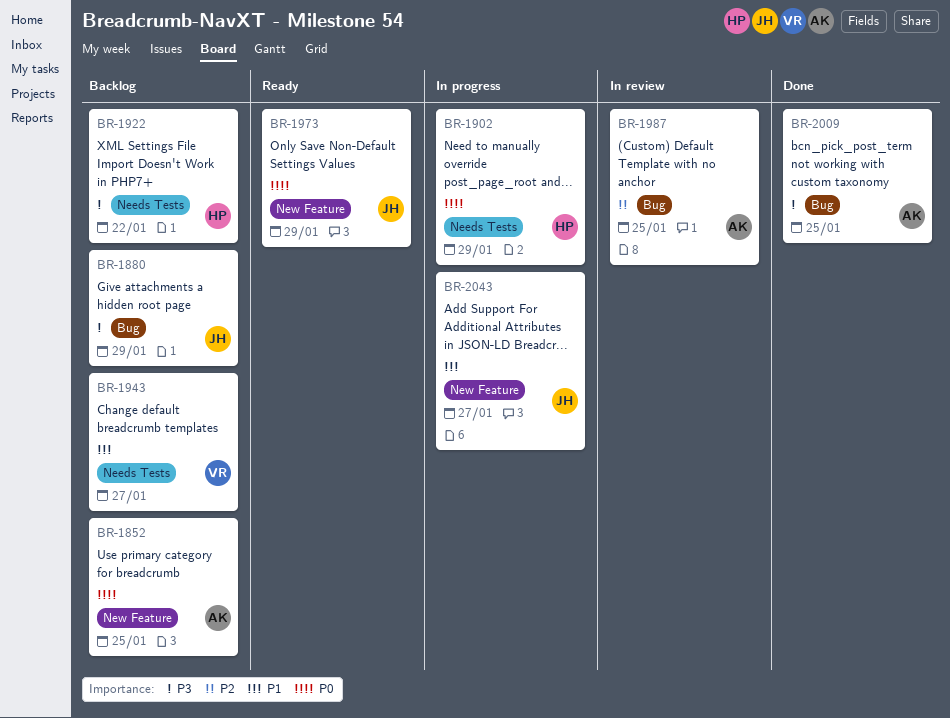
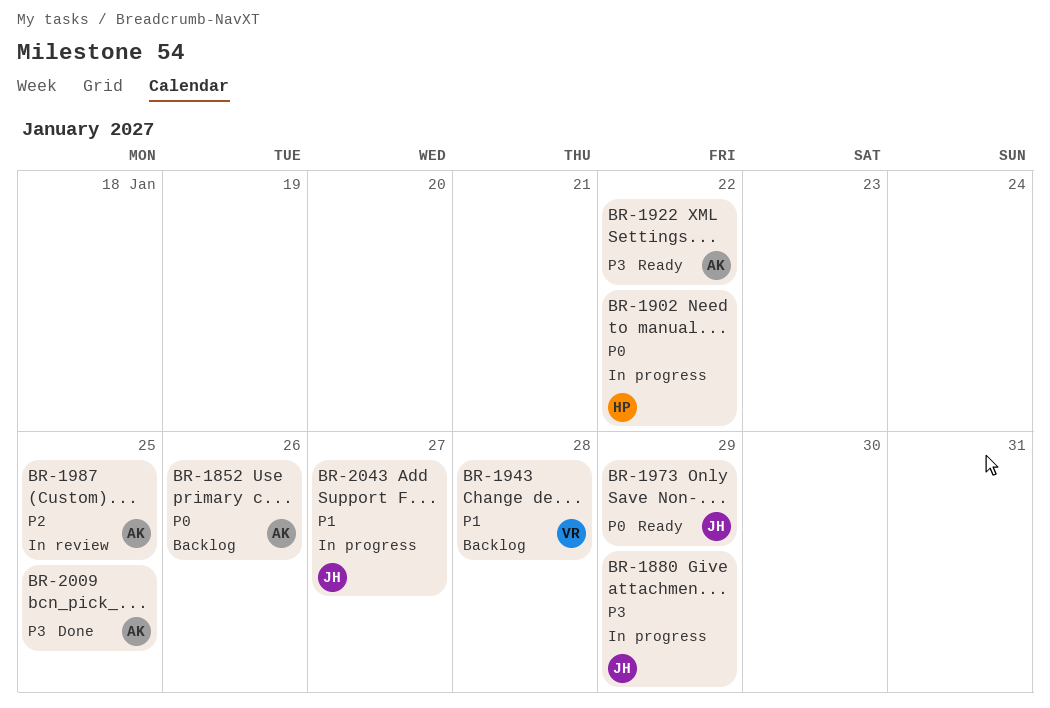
BR-1852, due: Jan 25 -> Jan 26
BR-1880, status: Backlog -> In progress
BR-1902, due: Jan 29 -> Jan 22
BR-1922, status: Backlog -> Ready
BR-1922, owner: HP -> AK
BR-1943, due: Jan 27 -> Jan 28

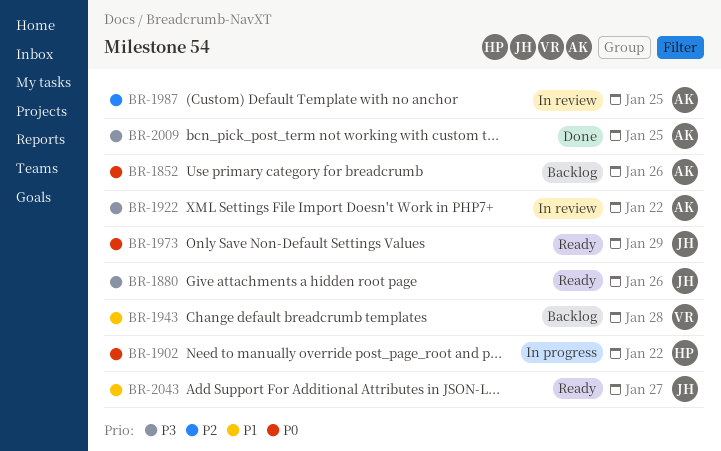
BR-1880, status: In progress -> Ready
BR-1880, due: Jan 29 -> Jan 26
BR-1922, status: Ready -> In review
BR-2043, status: In progress -> Ready

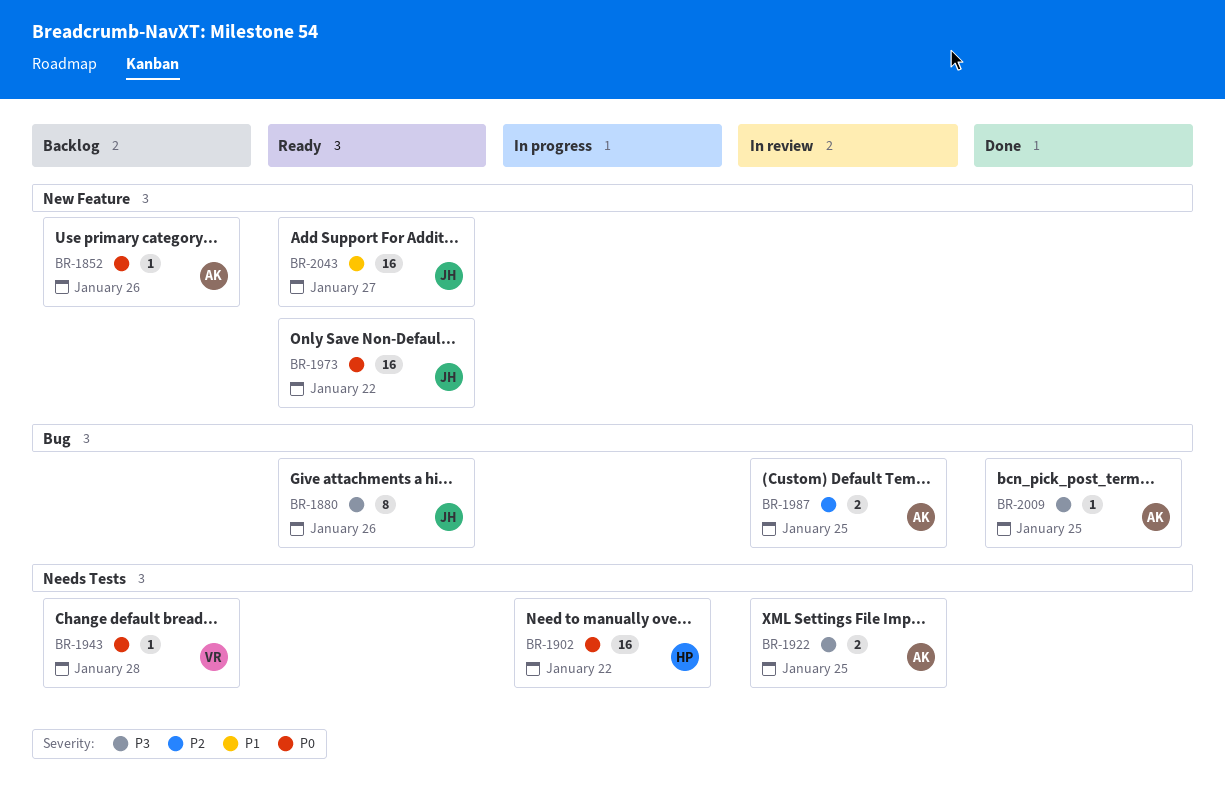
BR-1922, due: Jan 22 -> Jan 25
BR-1943, priority: P1 -> P0
BR-1973, due: Jan 29 -> Jan 22

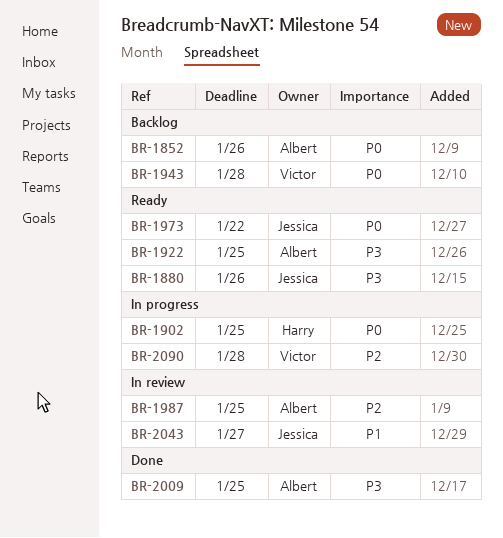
BR-1902, due: Jan 22 -> Jan 25
BR-1922, status: In review -> Ready
BR-2043, status: Ready -> In review
BR-2090: none -> present

